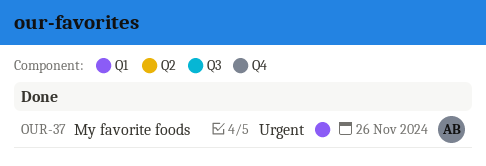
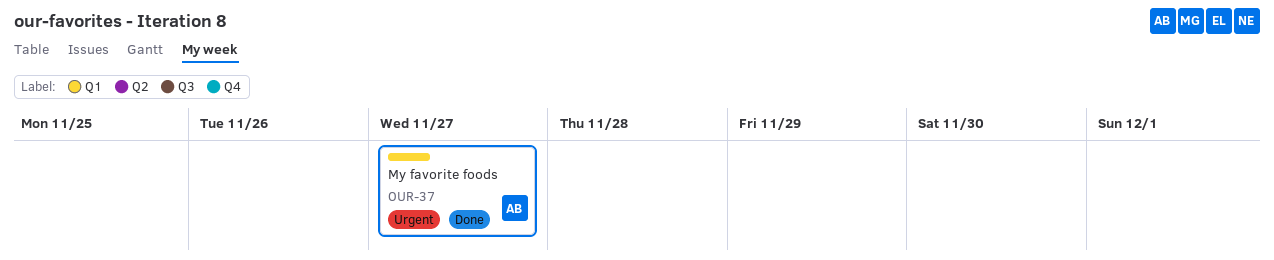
OUR-37, due: Nov 26 -> Nov 27

